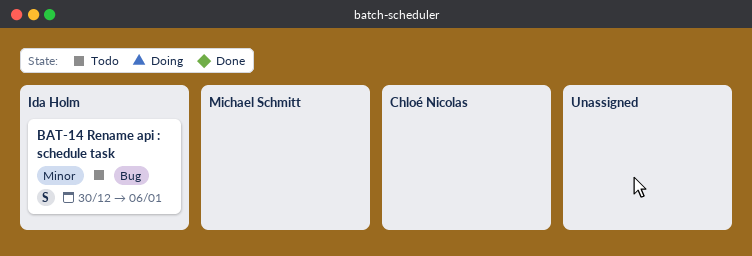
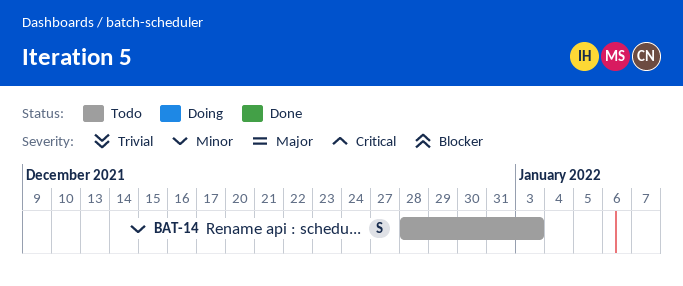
BAT-14, start: Dec 30 -> Dec 28
BAT-14, due: Jan 6 -> Jan 3

